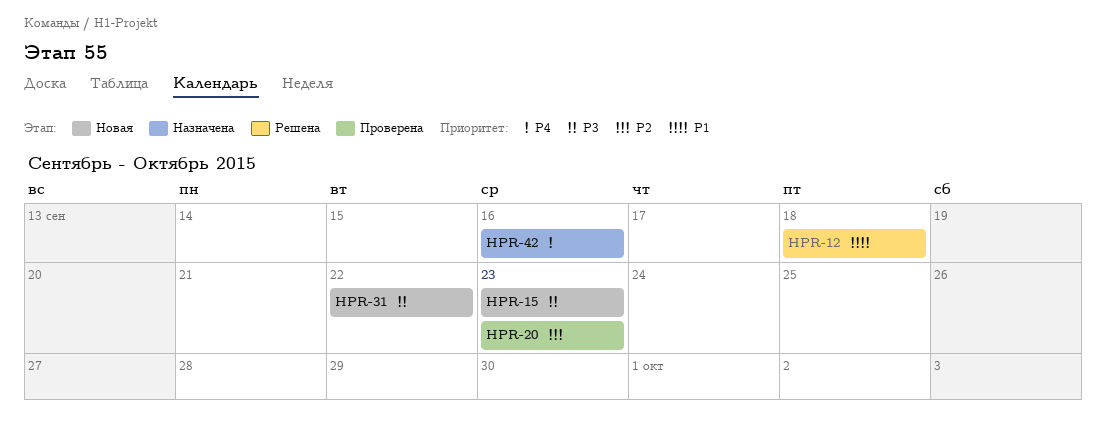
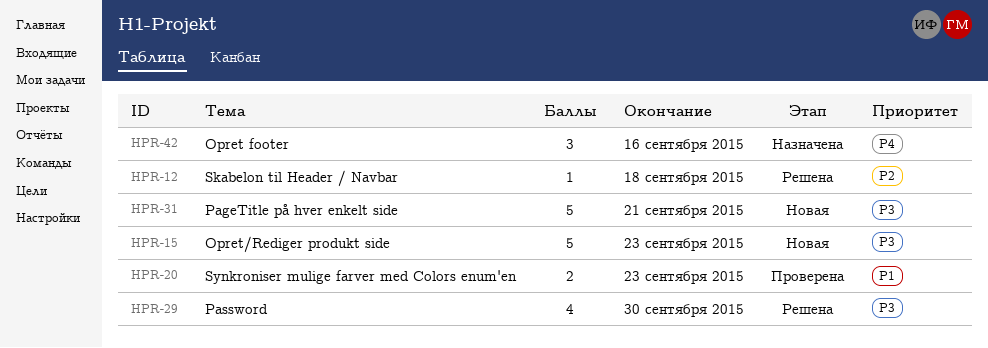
HPR-12, priority: P1 -> P2
HPR-20, priority: P2 -> P1
HPR-29: none -> present
HPR-31, due: Sep 22 -> Sep 21

